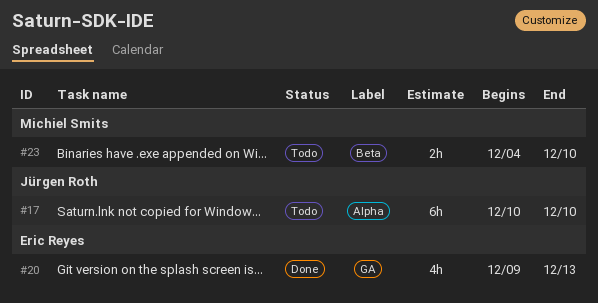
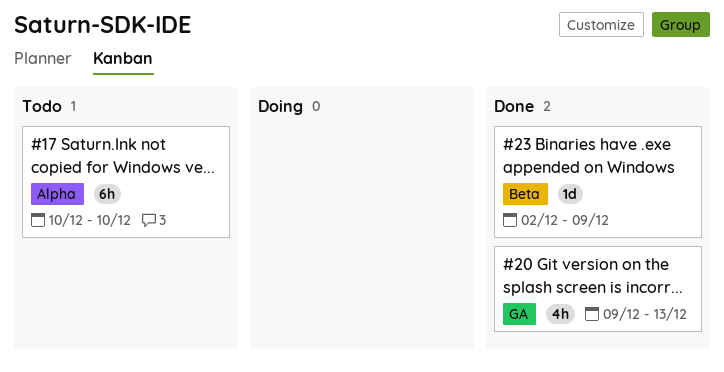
#23, status: Todo -> Done
#23, estimate: 2h -> 1d
#23, start: Dec 4 -> Dec 2
#23, due: Dec 10 -> Dec 9

